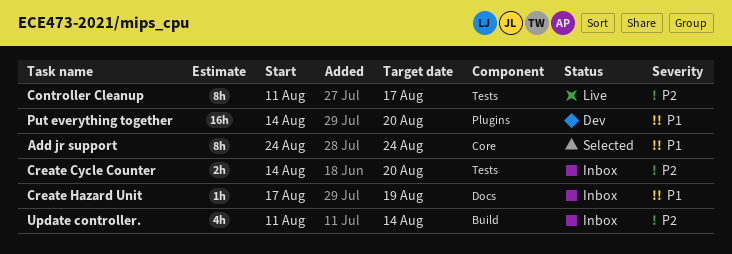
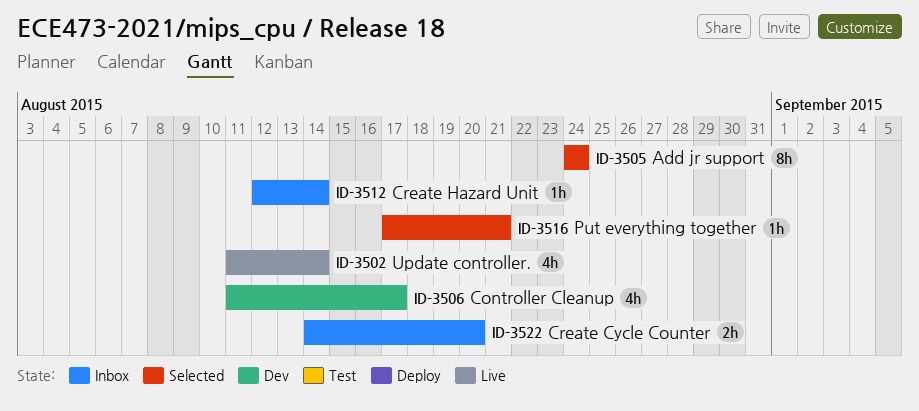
Controller Cleanup, status: Live -> Dev
Controller Cleanup, estimate: 8h -> 4h
Create Hazard Unit, start: Aug 17 -> Aug 12
Create Hazard Unit, due: Aug 19 -> Aug 14
Put everything together, status: Dev -> Selected
Put everything together, estimate: 16h -> 1h
Put everything together, start: Aug 14 -> Aug 17
Put everything together, due: Aug 20 -> Aug 21
Update controller., status: Inbox -> Live

